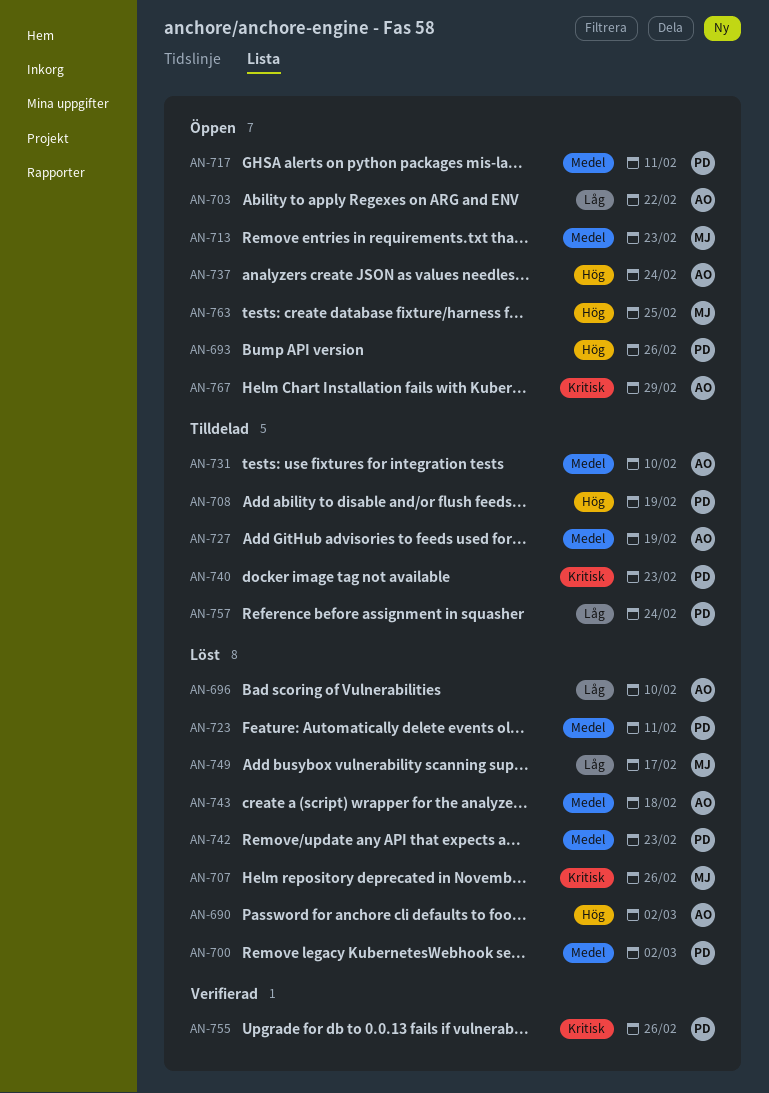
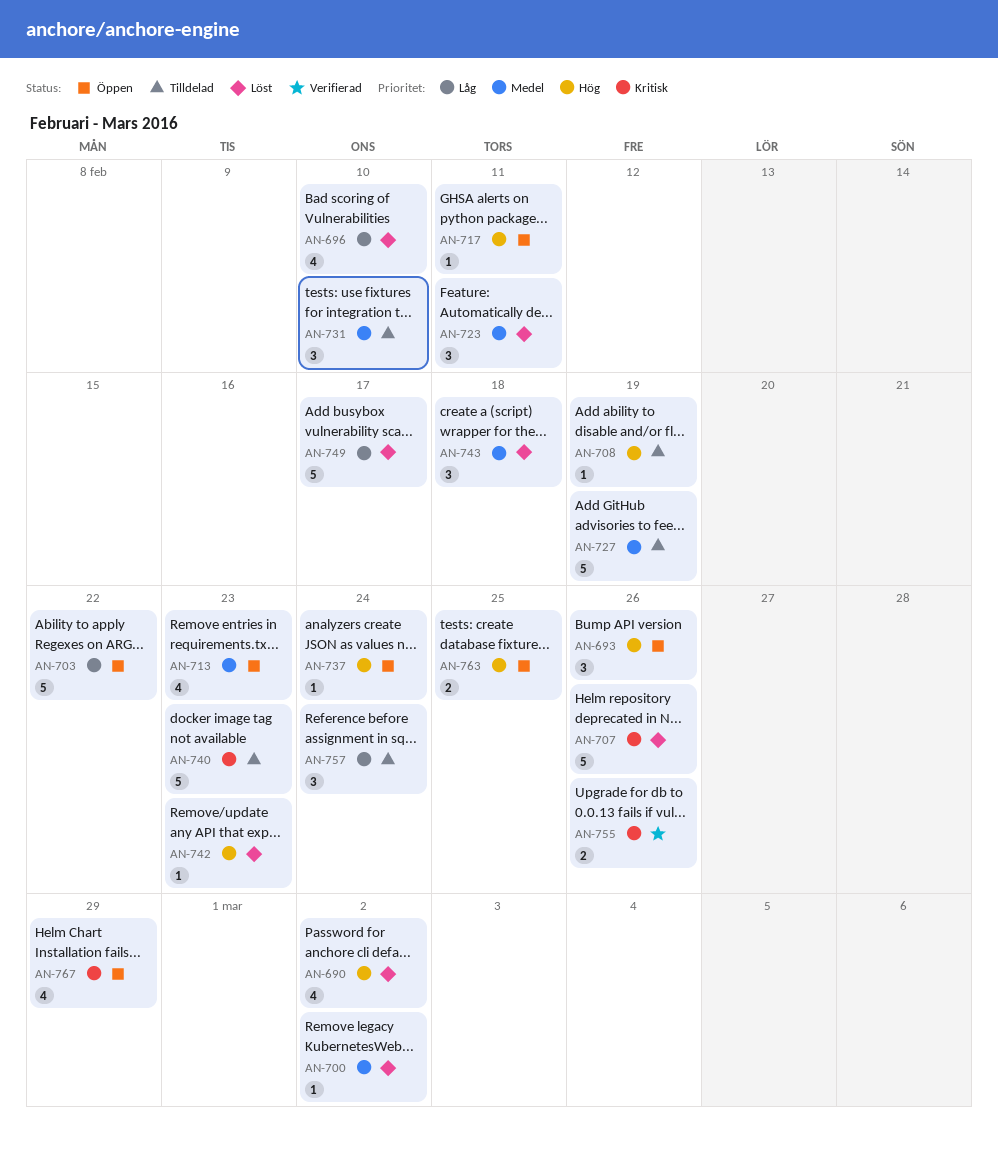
AN-717, priority: Medel -> Hög
AN-742, priority: Medel -> Hög

